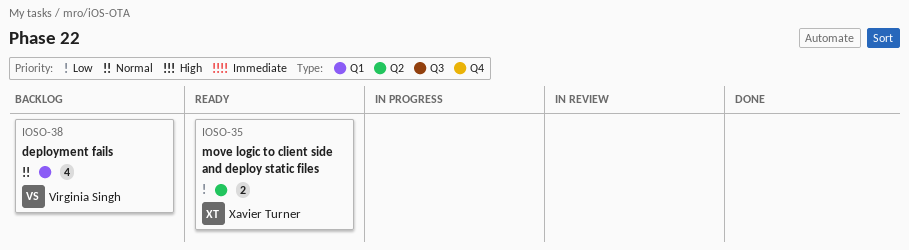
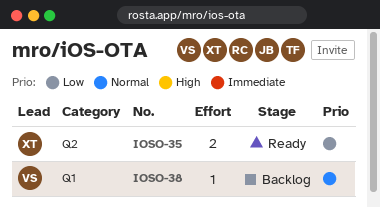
IOSO-38, estimate: 4 -> 1

